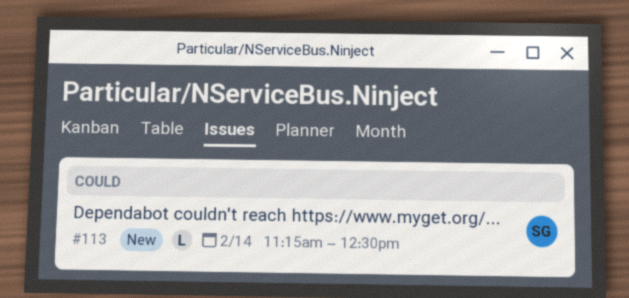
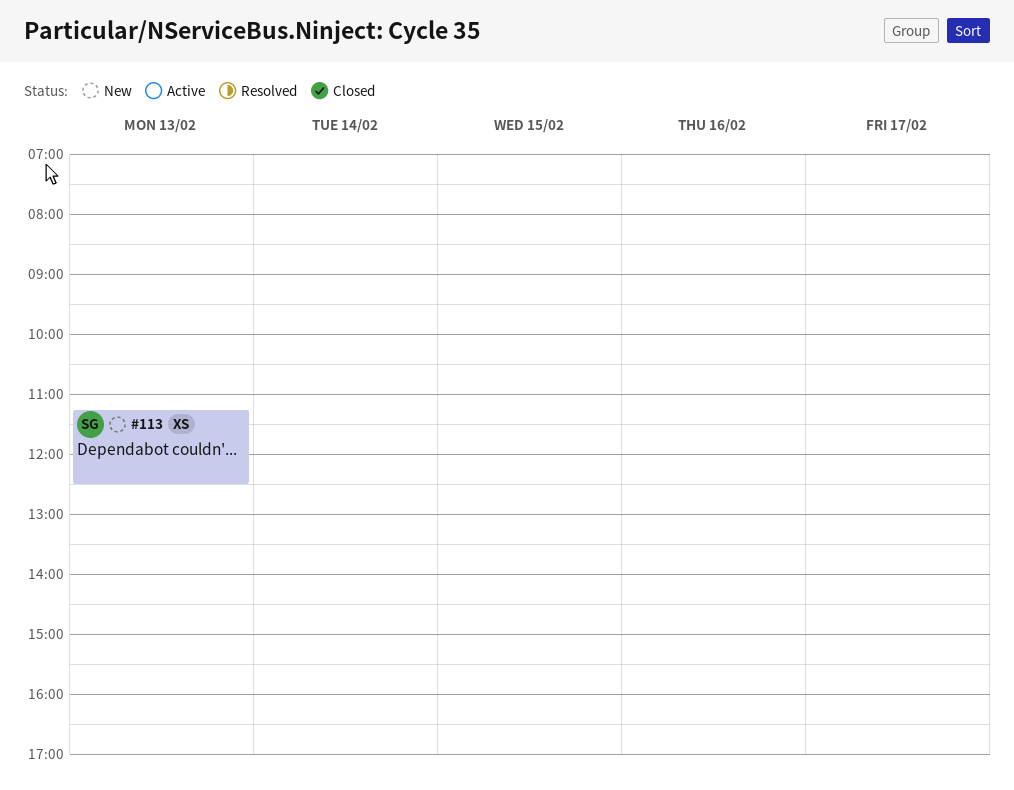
#113, estimate: L -> XS
#113, day: Feb 14 -> Feb 13

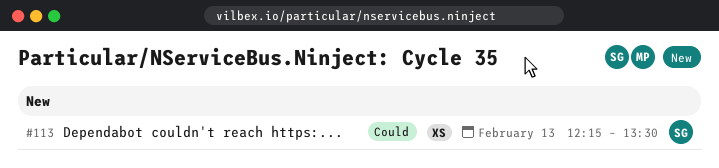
#113, begins: 11:15 -> 12:15
#113, ends: 12:30 -> 13:30

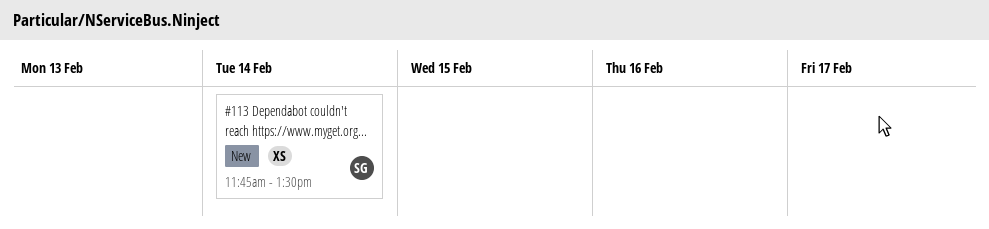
#113, day: Feb 13 -> Feb 14
#113, begins: 12:15 -> 11:45

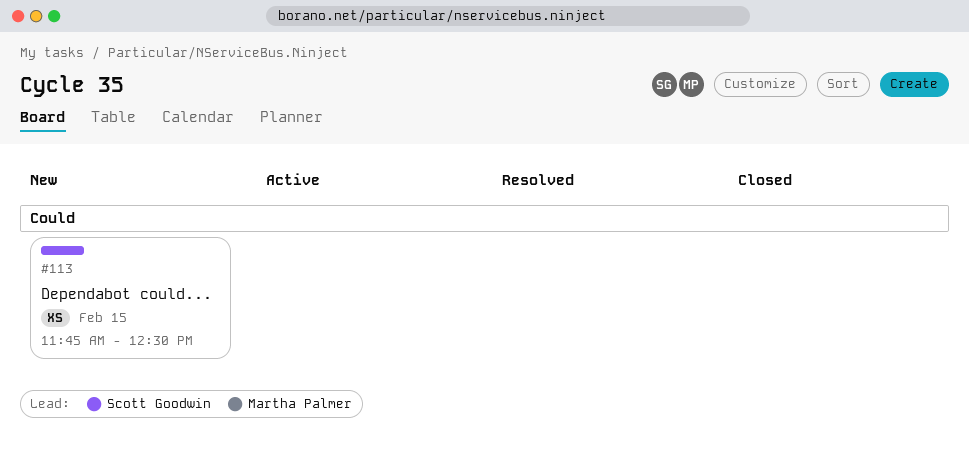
#113, day: Feb 14 -> Feb 15
#113, ends: 13:30 -> 12:30

